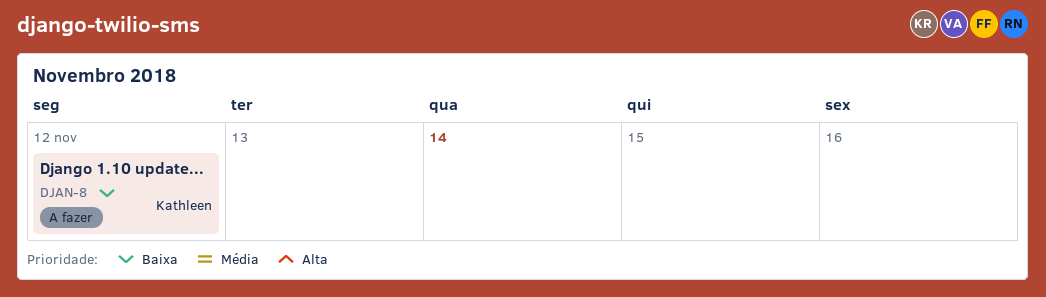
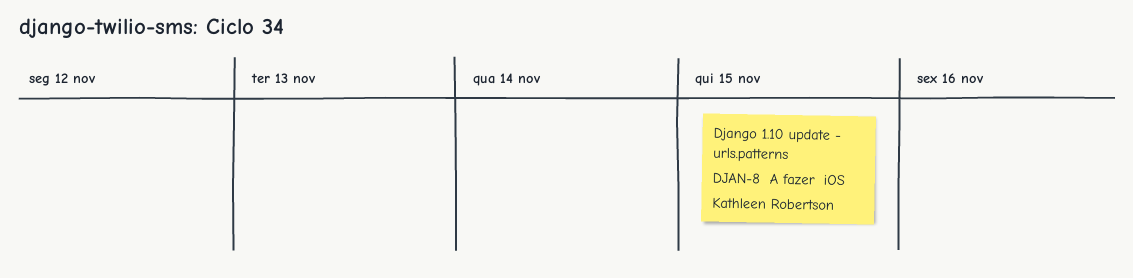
DJAN-8, due: Nov 12 -> Nov 15

